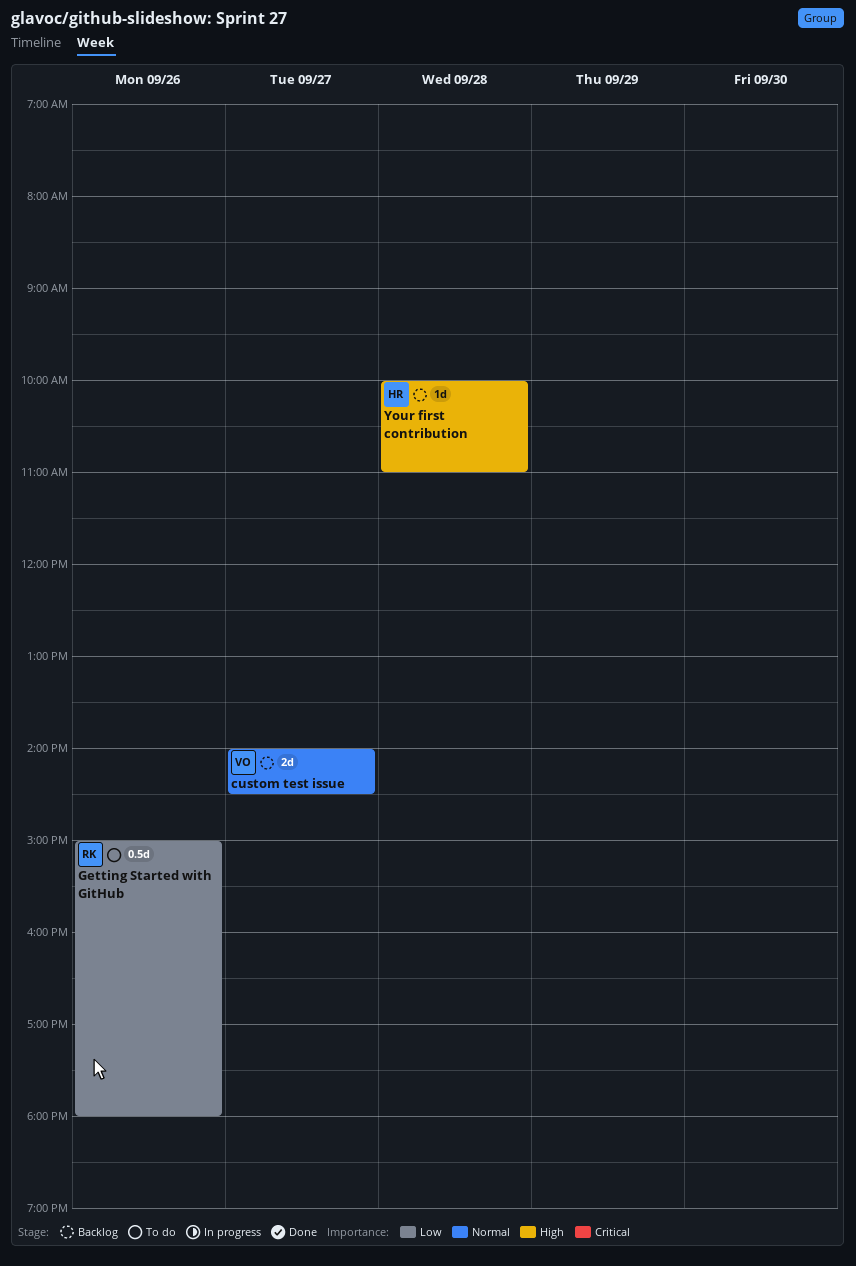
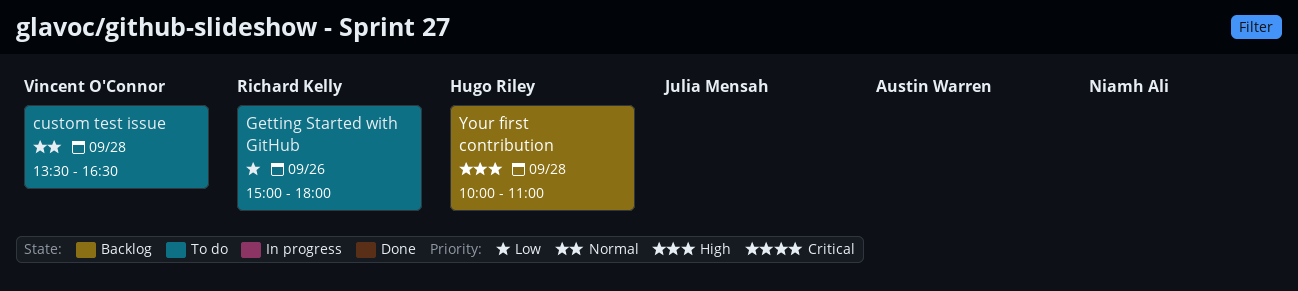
custom test issue, status: Backlog -> To do
custom test issue, day: Sep 27 -> Sep 28
custom test issue, begins: 14:00 -> 13:30
custom test issue, ends: 14:30 -> 16:30

